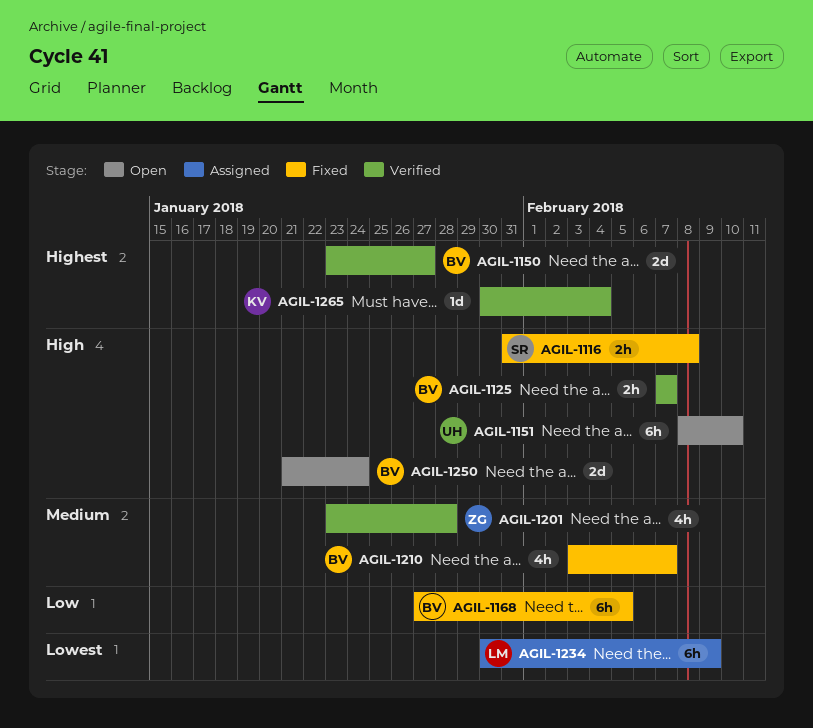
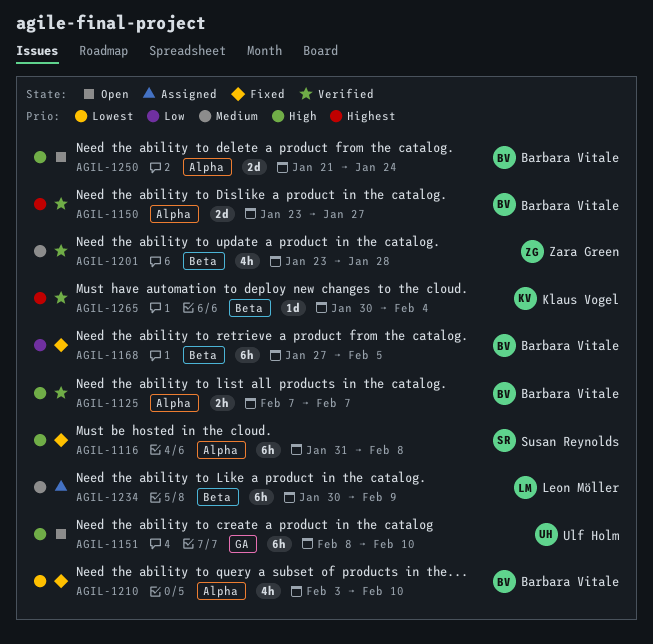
AGIL-1116, estimate: 2h -> 6h
AGIL-1210, priority: Medium -> Lowest
AGIL-1210, due: Feb 7 -> Feb 10
AGIL-1234, priority: Lowest -> Medium

